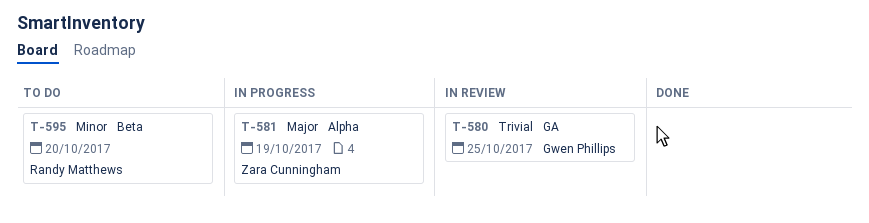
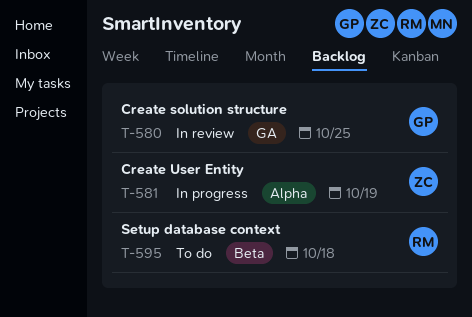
T-595, due: Oct 20 -> Oct 18

